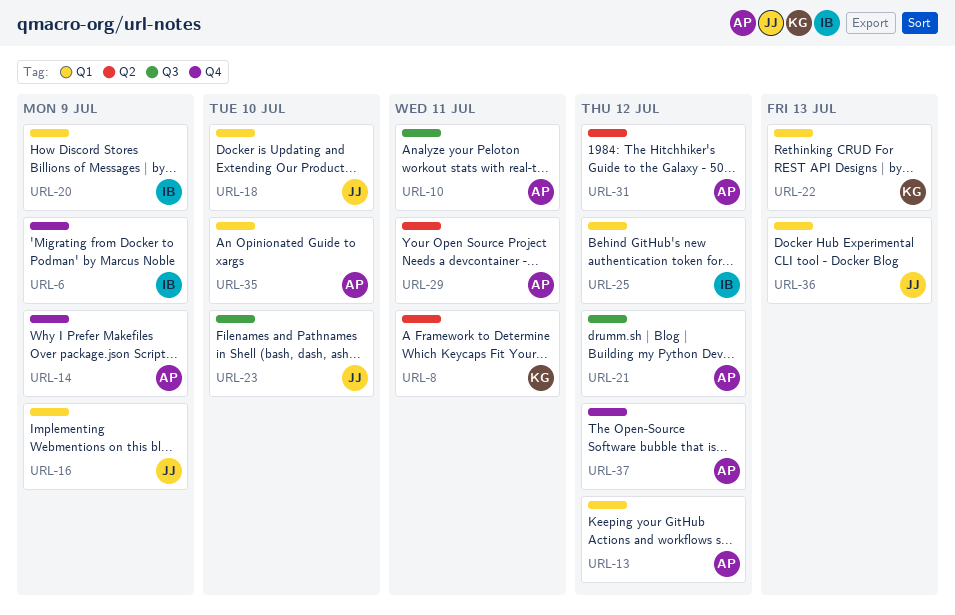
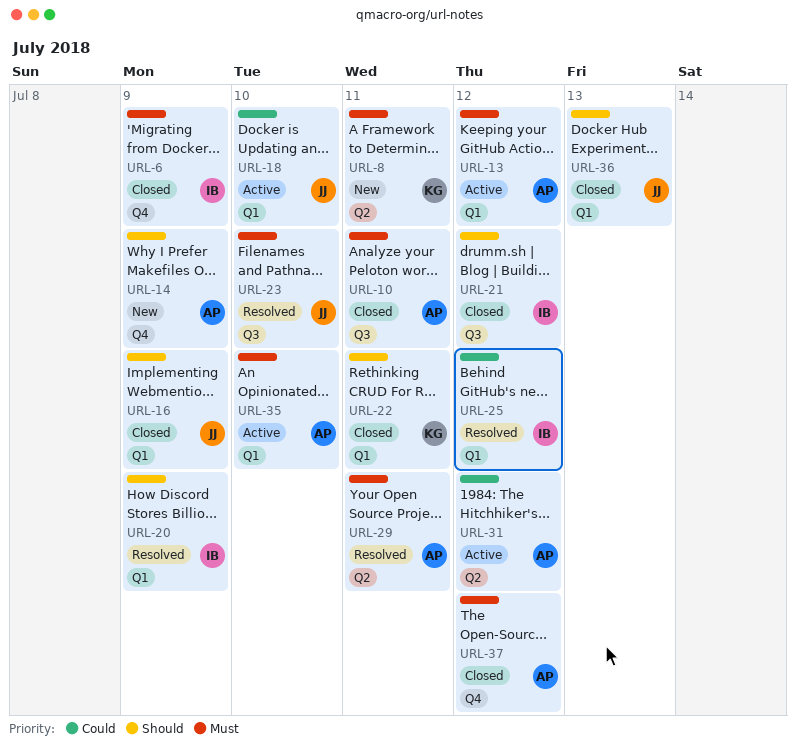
URL-21, owner: AP -> IB
URL-22, due: Jul 13 -> Jul 11

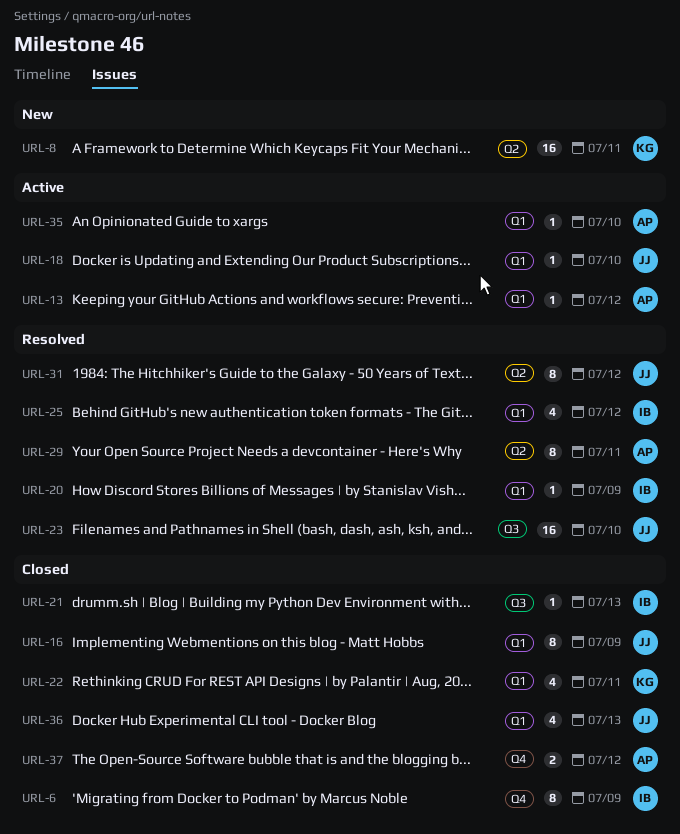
URL-10: present -> none
URL-14: present -> none
URL-21, due: Jul 12 -> Jul 13
URL-31, status: Active -> Resolved
URL-31, owner: AP -> JJ

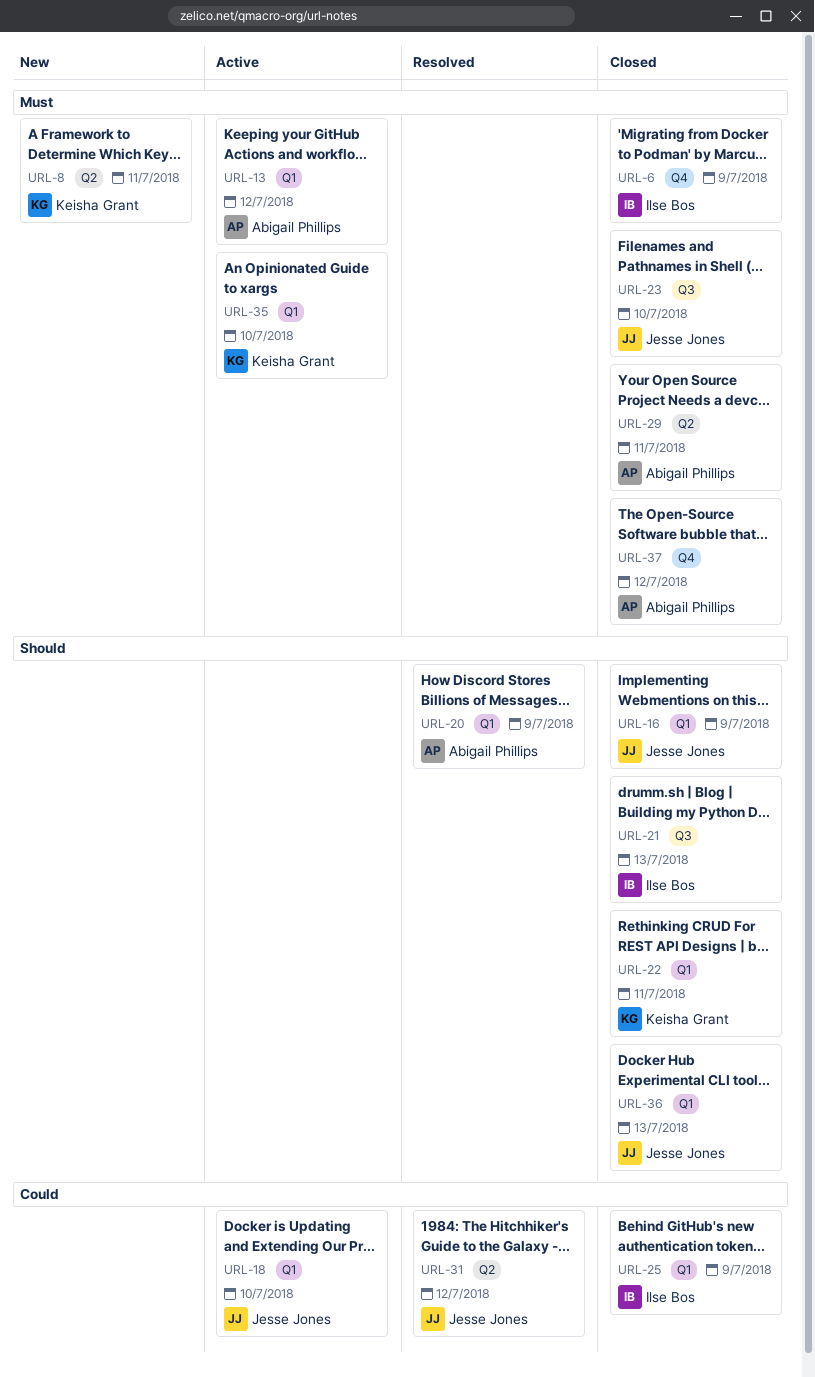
URL-20, owner: Ilse Bos -> Abigail Phillips
URL-23, status: Resolved -> Closed
URL-25, status: Resolved -> Closed
URL-25, due: Jul 12 -> Jul 9
URL-29, status: Resolved -> Closed
URL-35, owner: Abigail Phillips -> Keisha Grant

